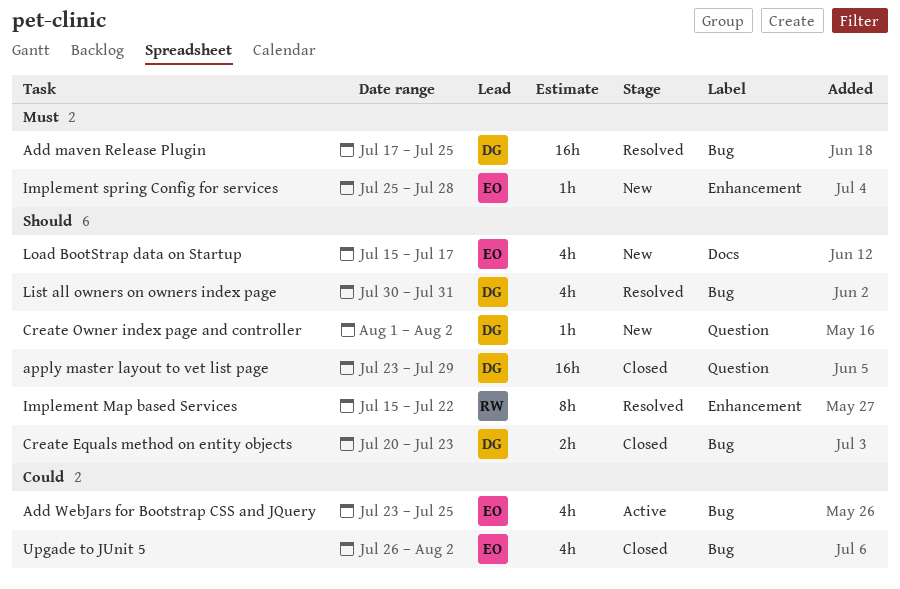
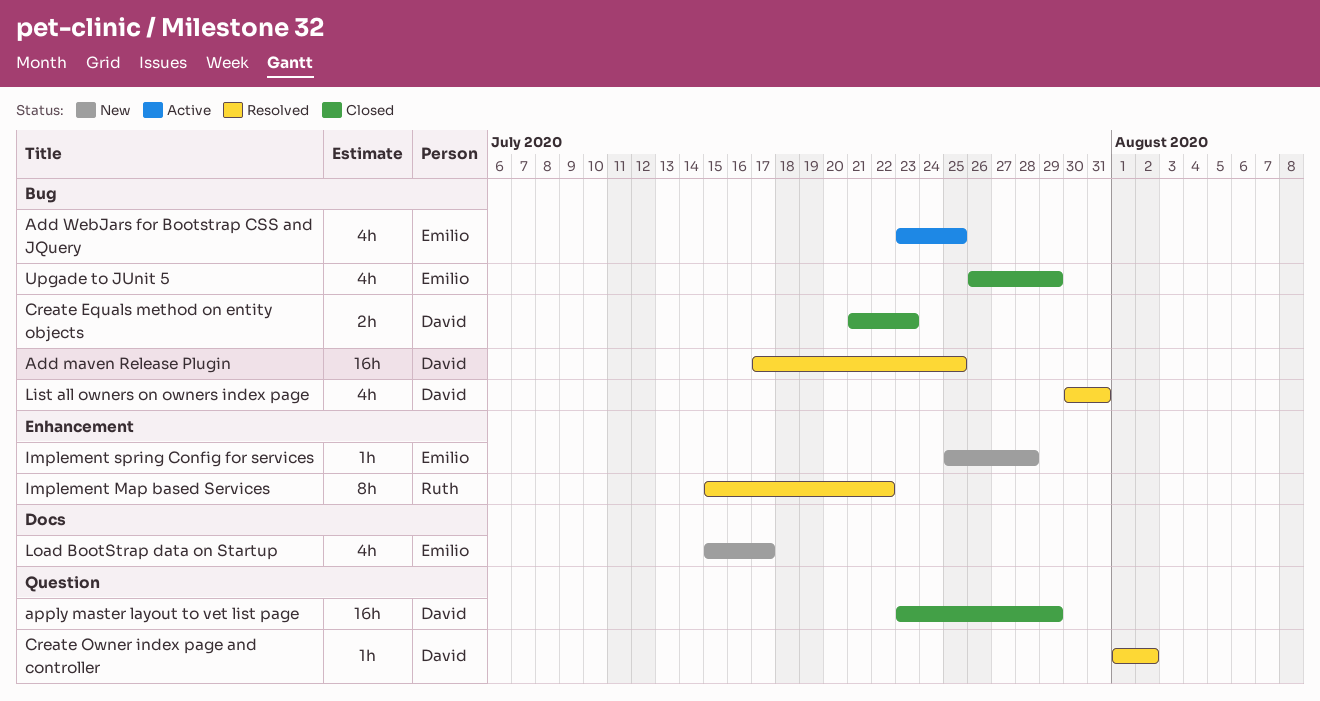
Create Equals method on entity objects, start: Jul 20 -> Jul 21
Create Owner index page and controller, status: New -> Resolved
Upgade to JUnit 5, due: Aug 2 -> Jul 29

